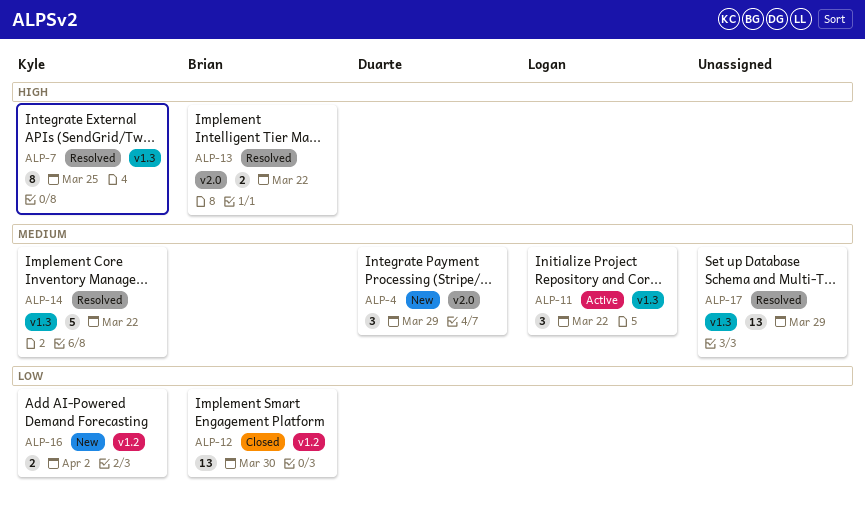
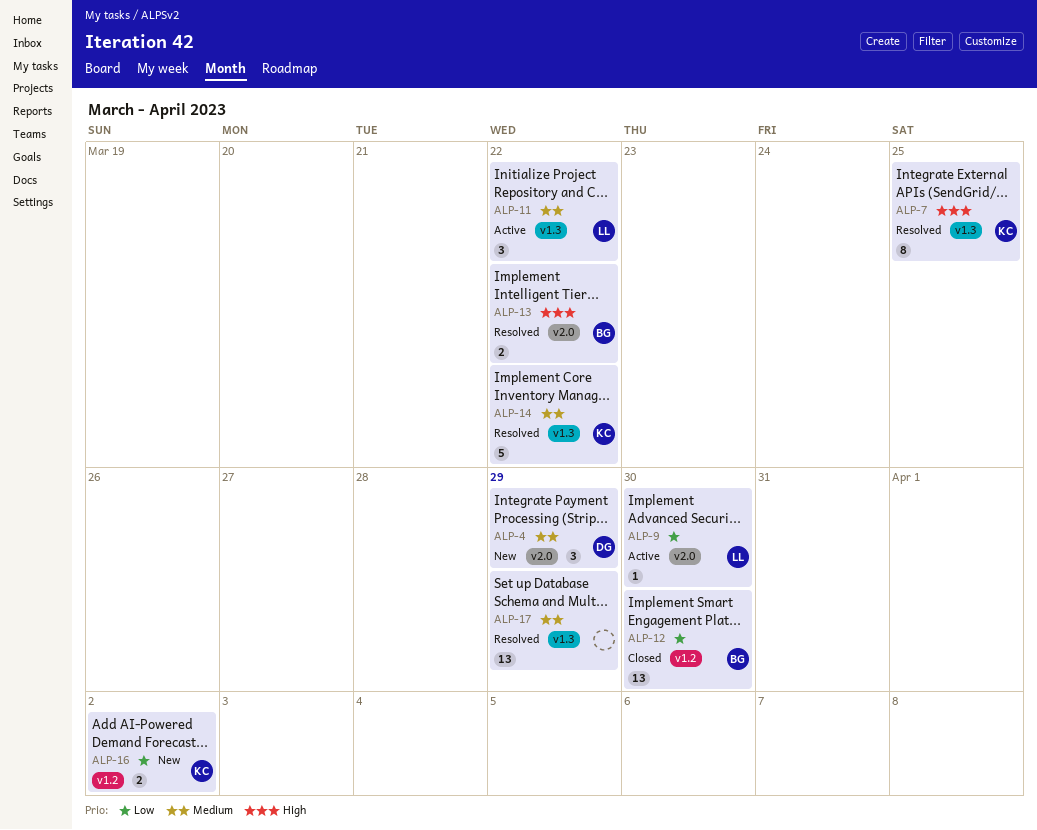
ALP-9: none -> present

